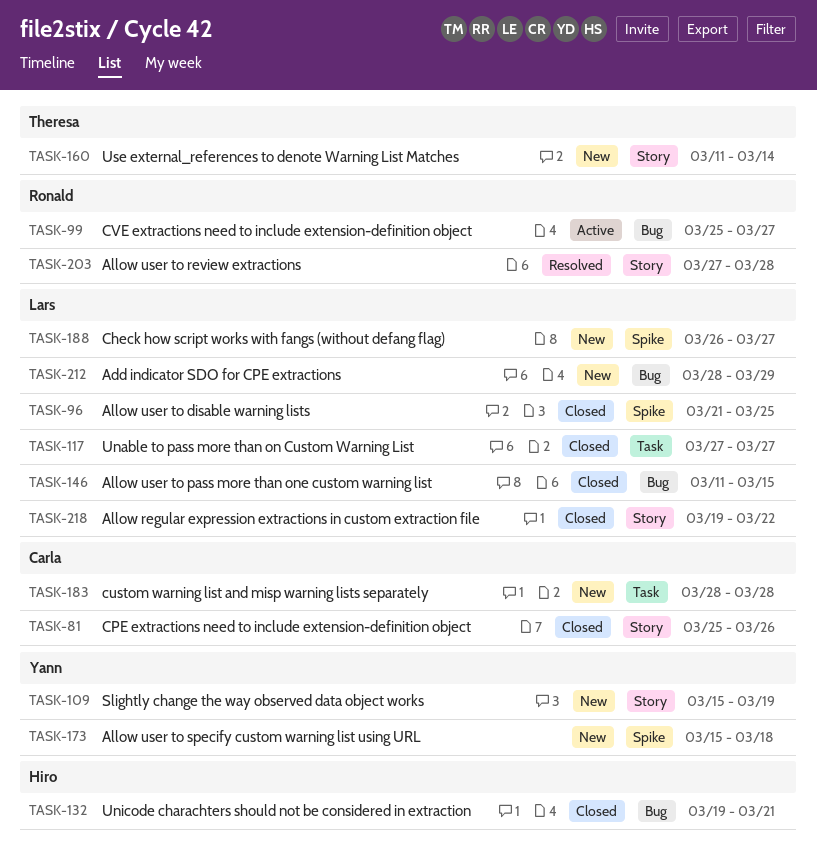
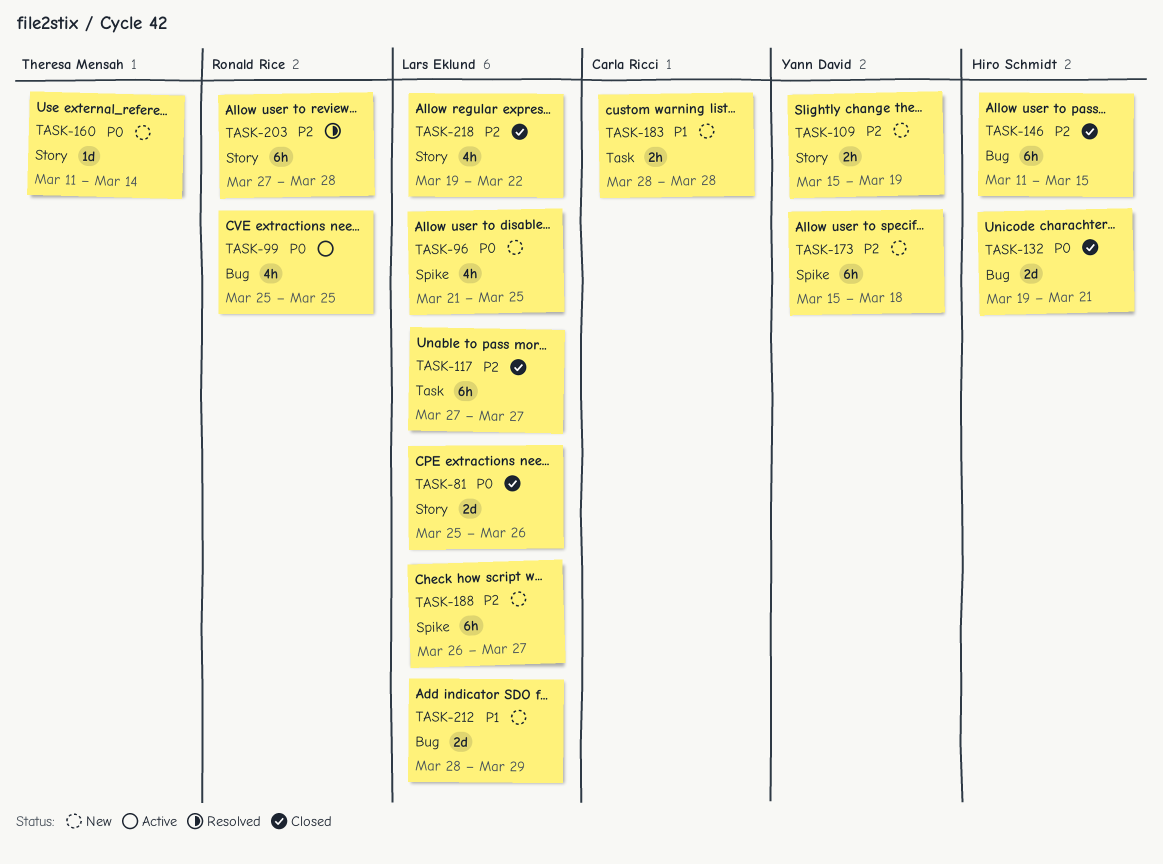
TASK-81, owner: Carla Ricci -> Lars Eklund
TASK-96, status: Closed -> New
TASK-99, due: Mar 27 -> Mar 25
TASK-146, owner: Lars Eklund -> Hiro Schmidt

